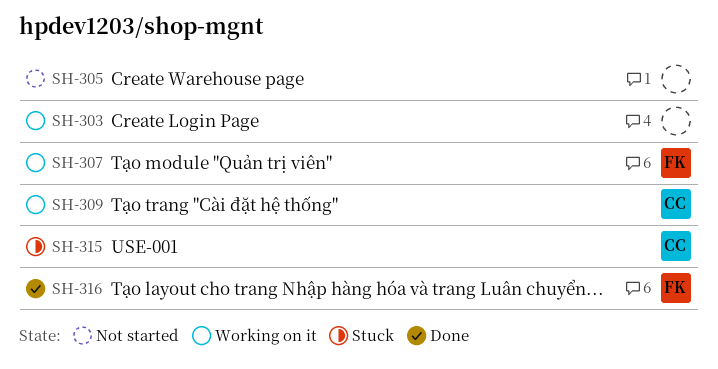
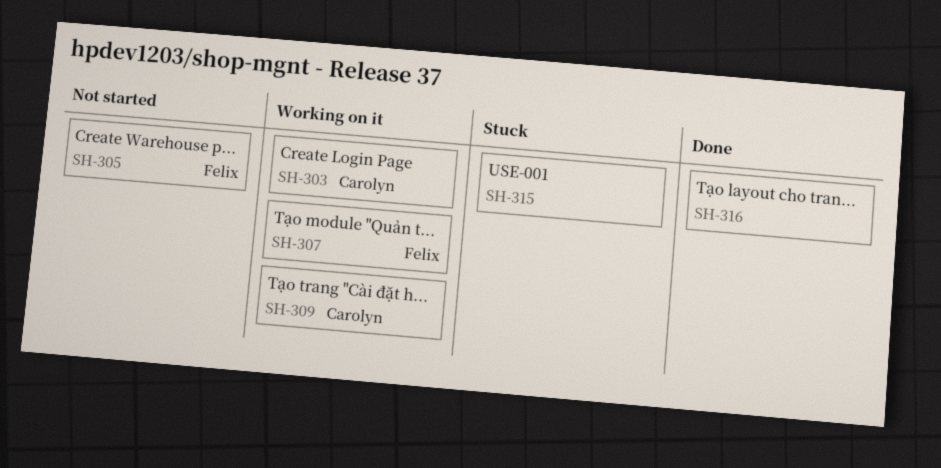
SH-303, owner: none -> Carolyn
SH-305, owner: none -> Felix
SH-315, owner: Carolyn -> none
SH-316, owner: Felix -> none

